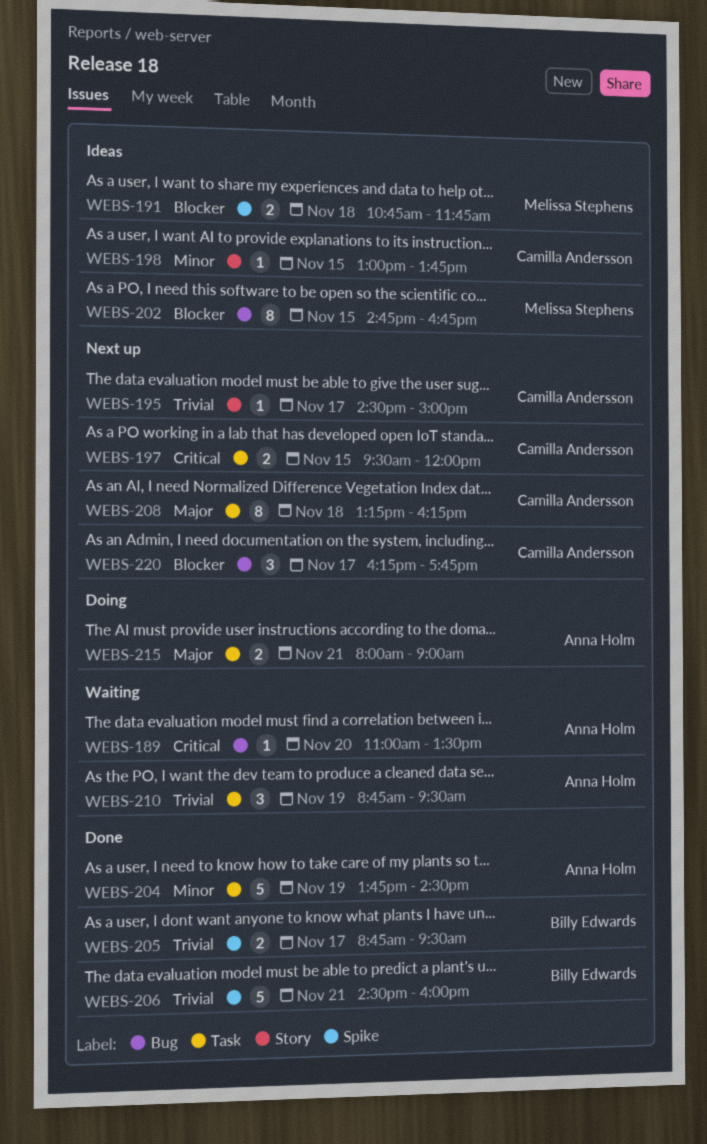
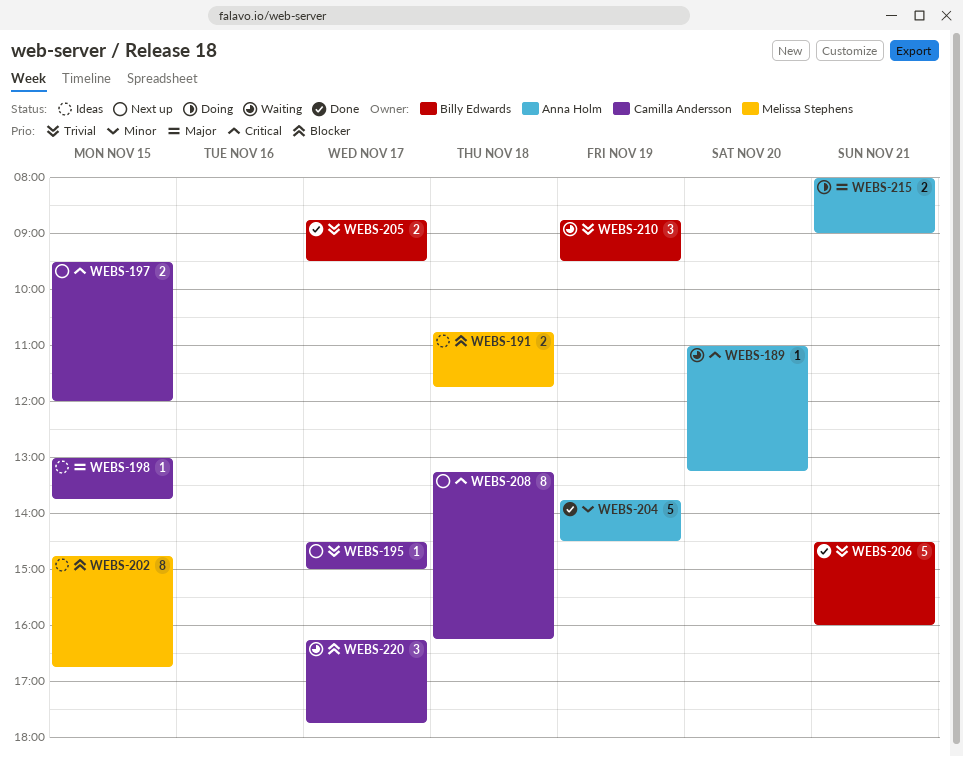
WEBS-189, ends: 13:30 -> 13:15
WEBS-198, priority: Minor -> Major
WEBS-208, priority: Major -> Critical
WEBS-210, owner: Anna Holm -> Billy Edwards
WEBS-220, status: Next up -> Waiting

